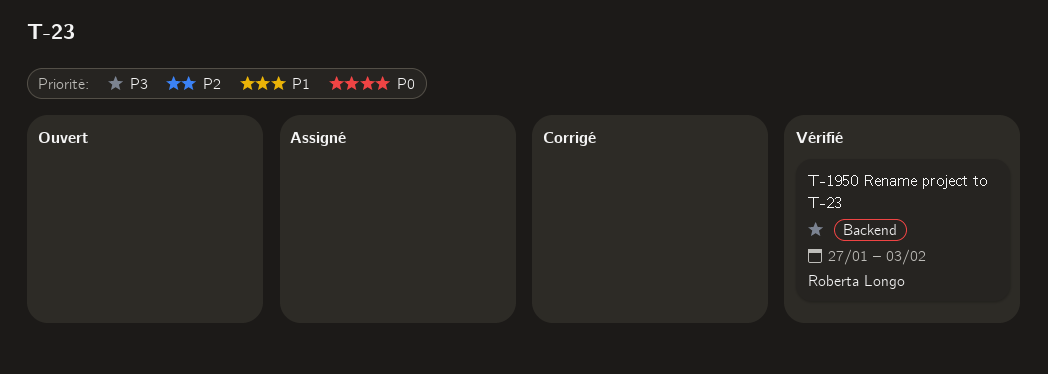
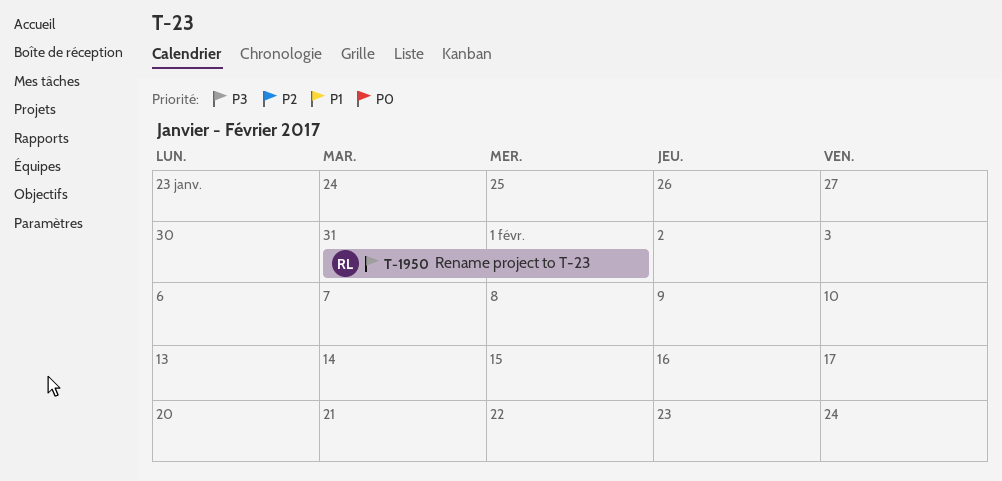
T-1950, start: Jan 27 -> Jan 31
T-1950, due: Feb 3 -> Feb 1

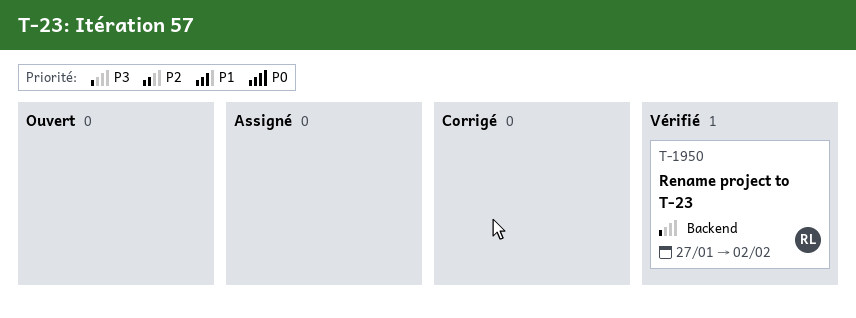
T-1950, start: Jan 31 -> Jan 27
T-1950, due: Feb 1 -> Feb 2

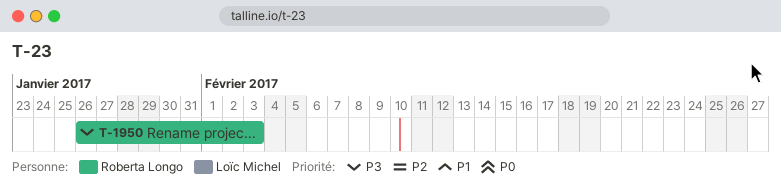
T-1950, start: Jan 27 -> Jan 26
T-1950, due: Feb 2 -> Feb 3

